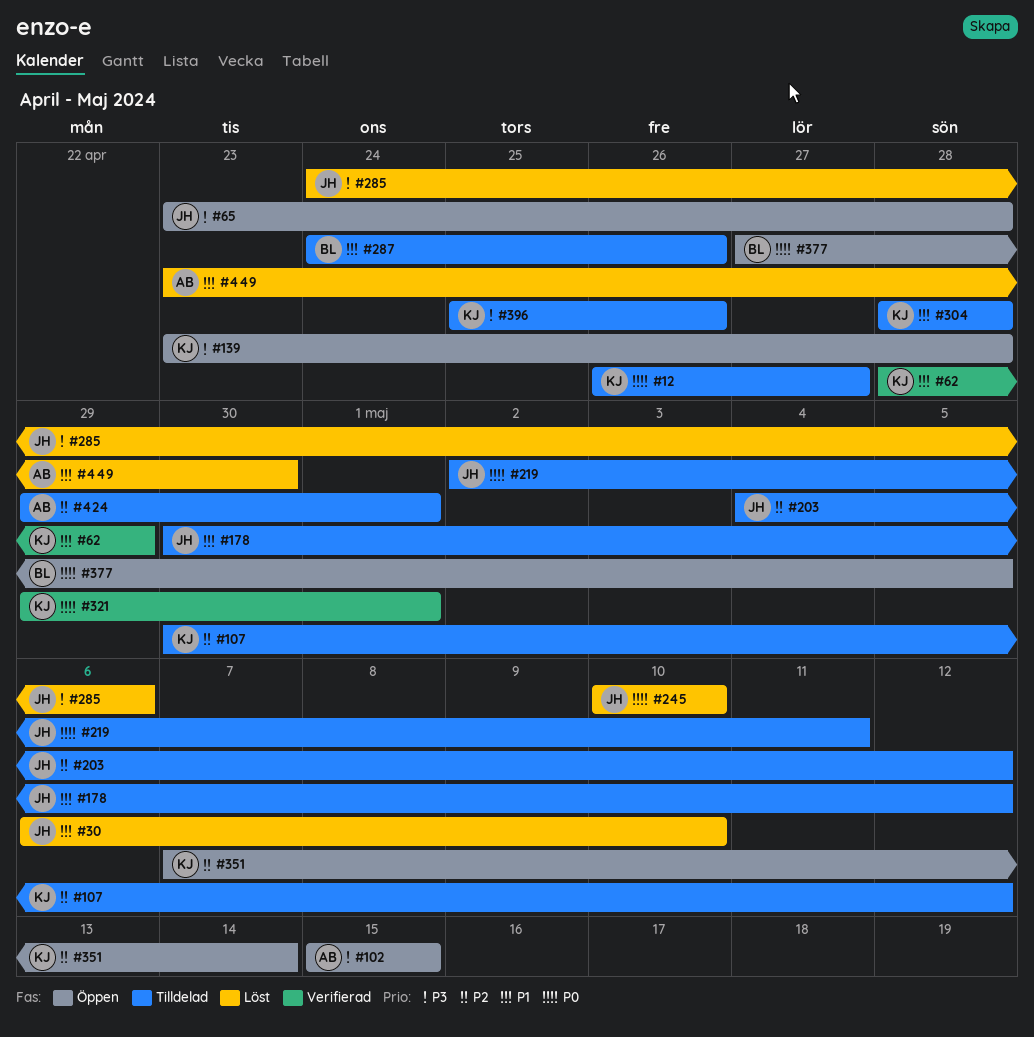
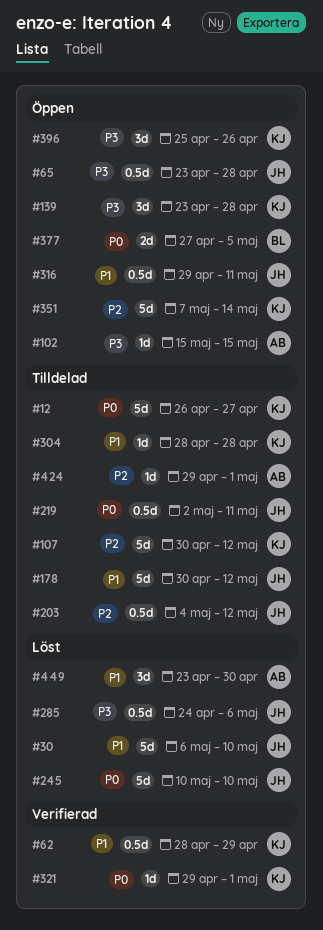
#287: present -> none
#316: none -> present
#396, status: Tilldelad -> Öppen

